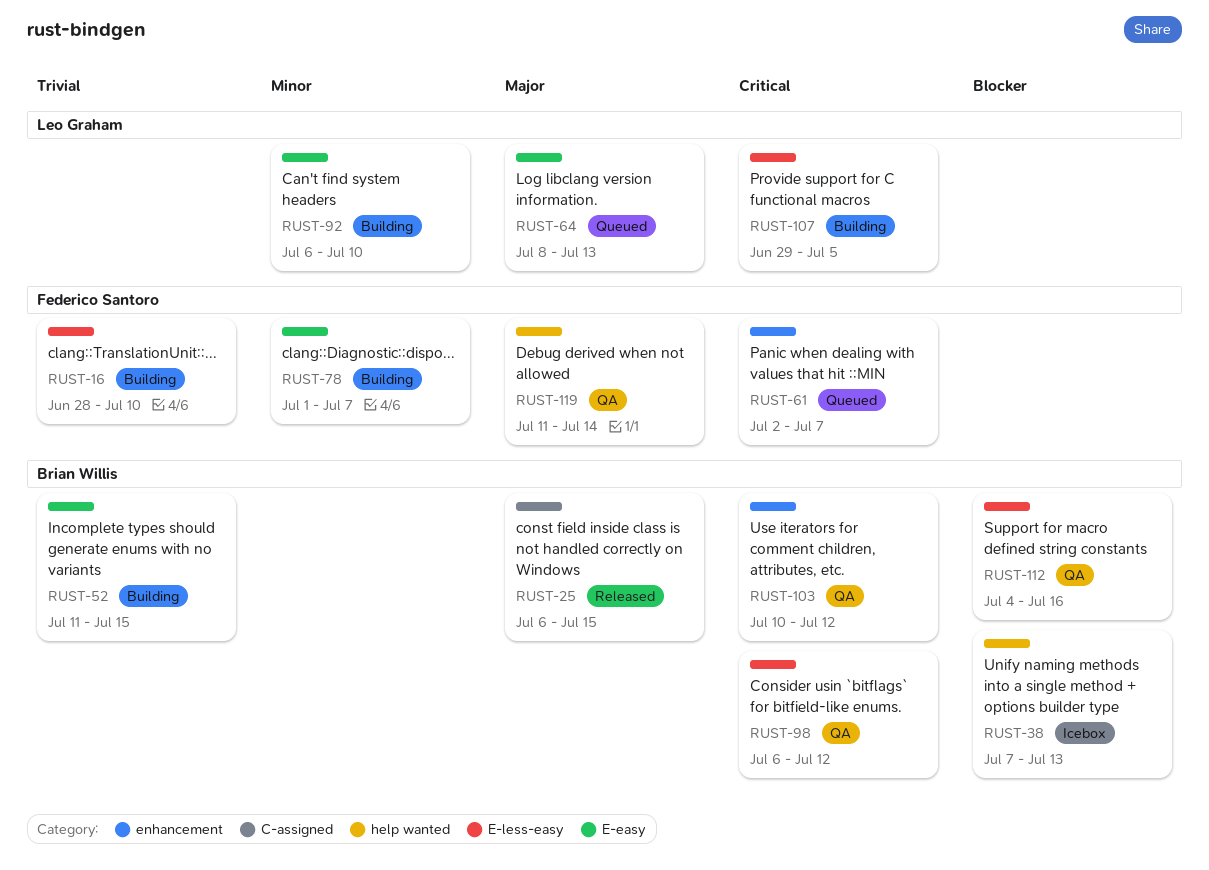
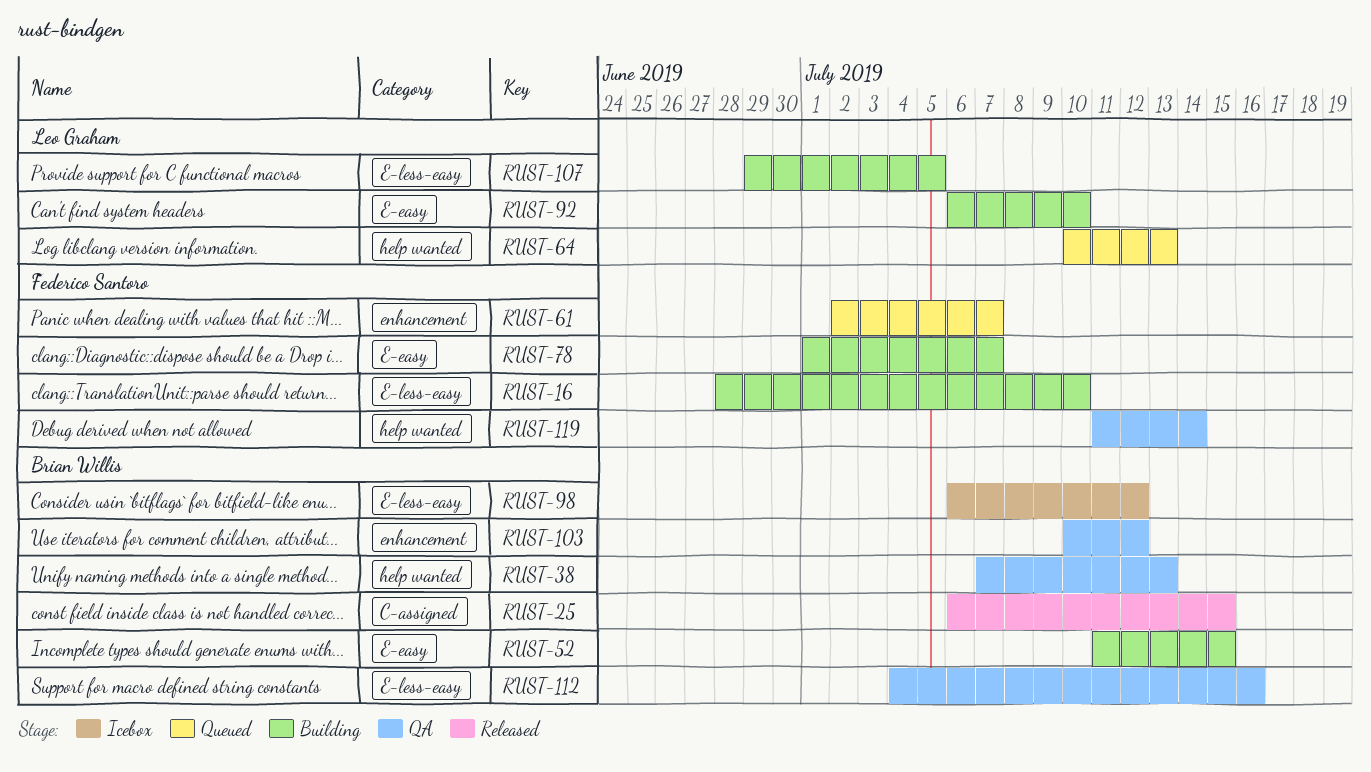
RUST-38, status: Icebox -> QA
RUST-64, label: E-easy -> help wanted
RUST-64, start: Jul 8 -> Jul 10
RUST-98, status: QA -> Icebox

